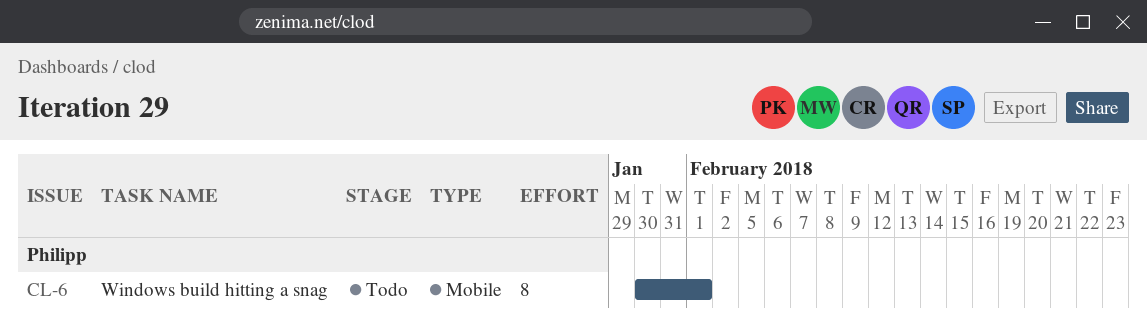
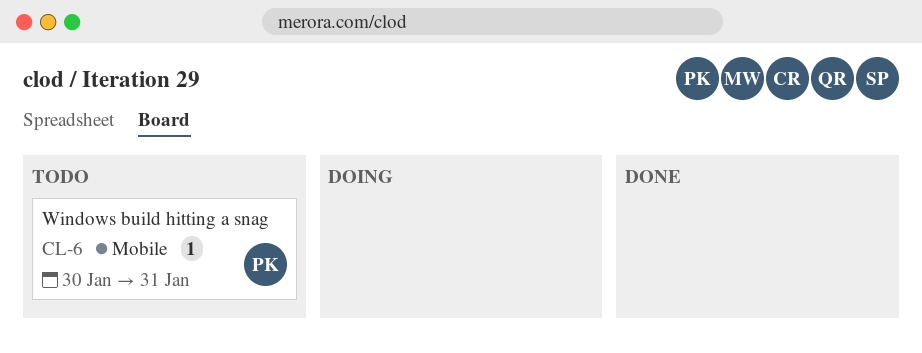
CL-6, estimate: 8 -> 1
CL-6, due: Feb 1 -> Jan 31

